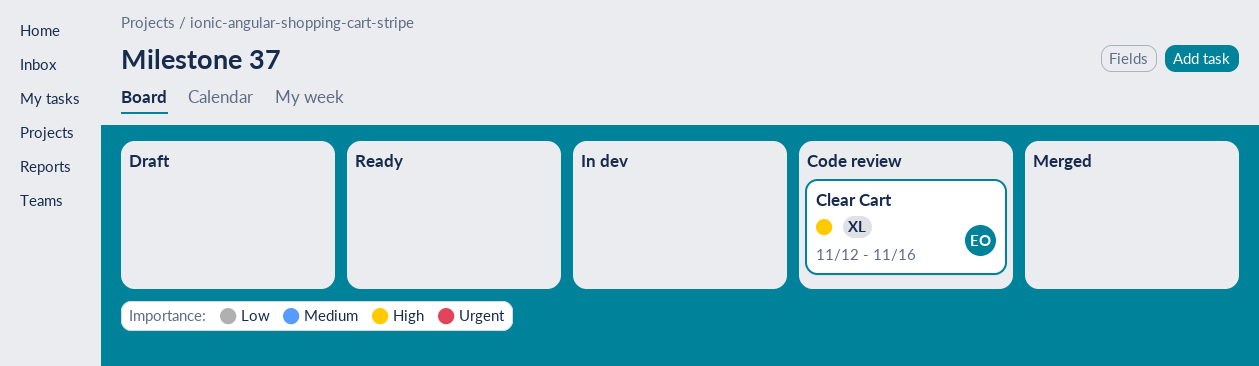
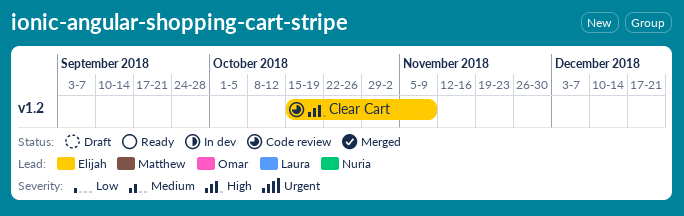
Clear Cart, start: Nov 12 -> Oct 15
Clear Cart, due: Nov 16 -> Nov 9

